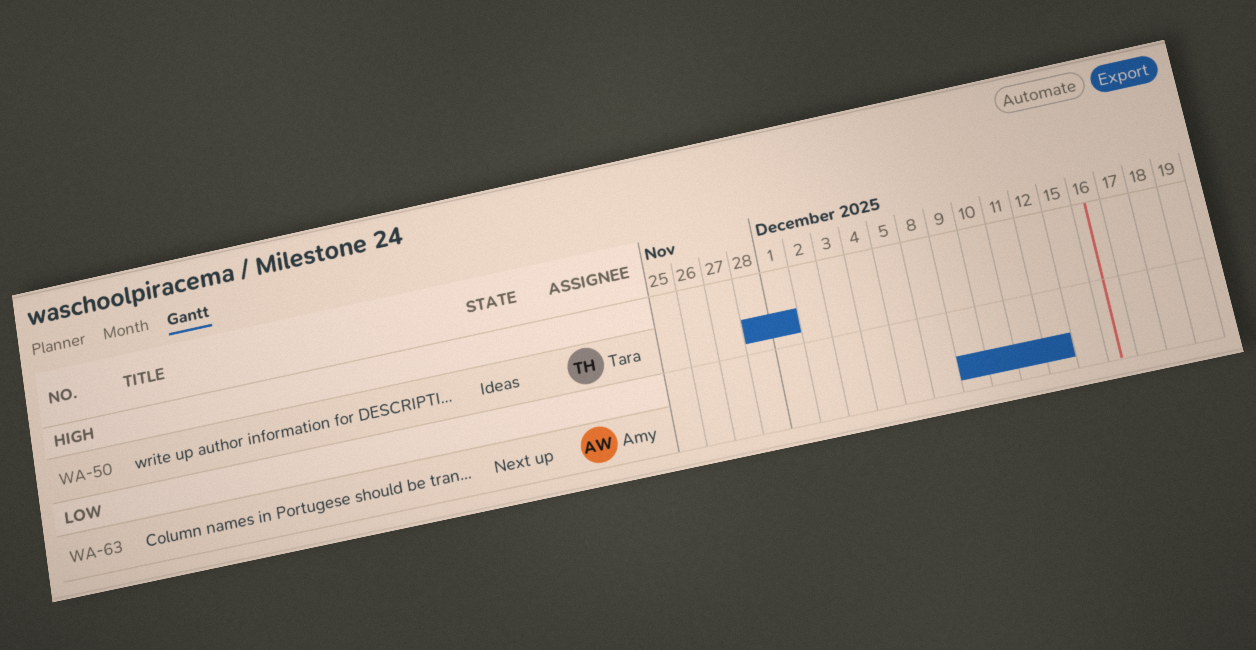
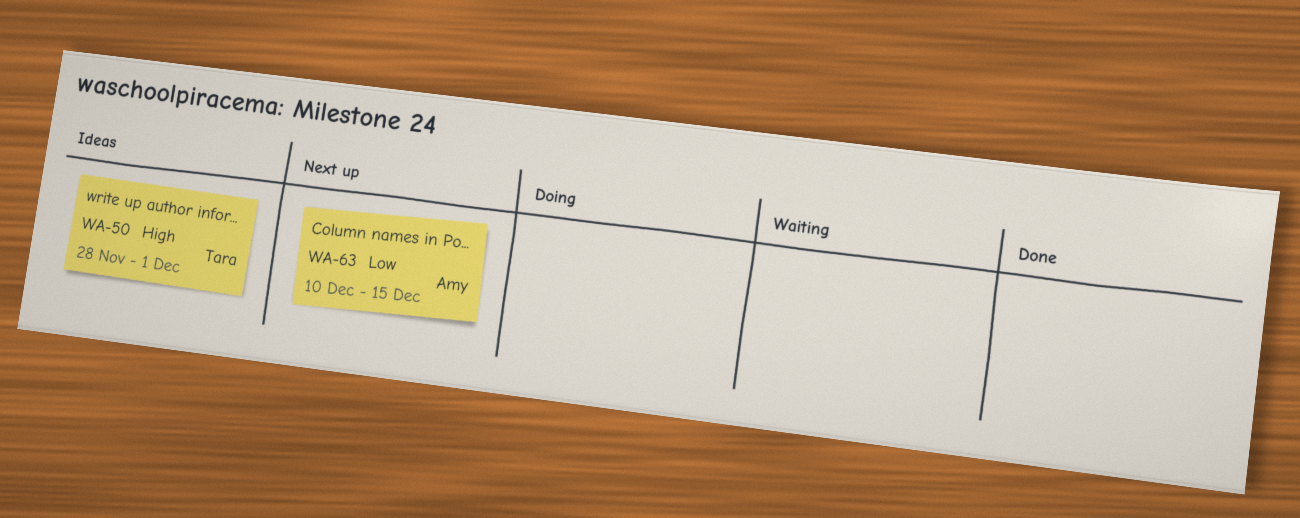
WA-63, start: Dec 9 -> Dec 10
WA-63, due: Dec 12 -> Dec 15

